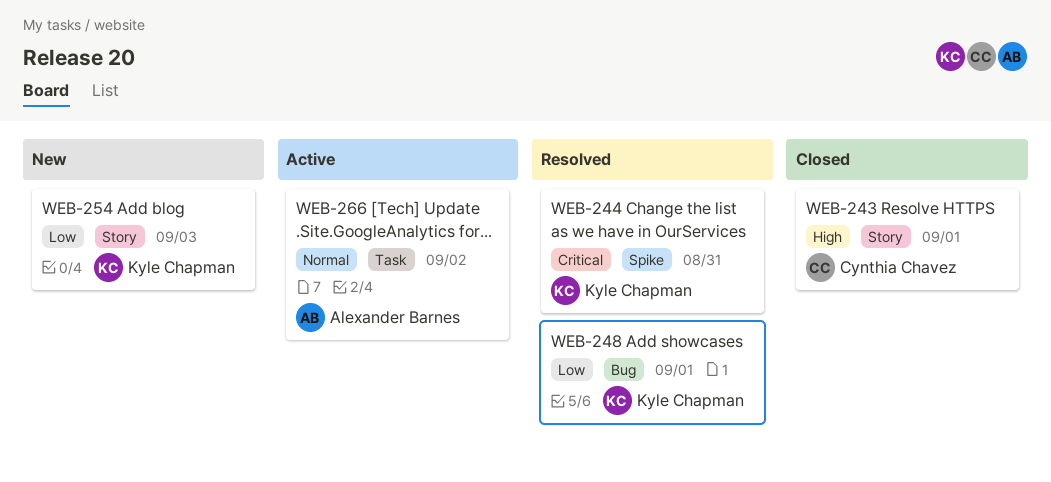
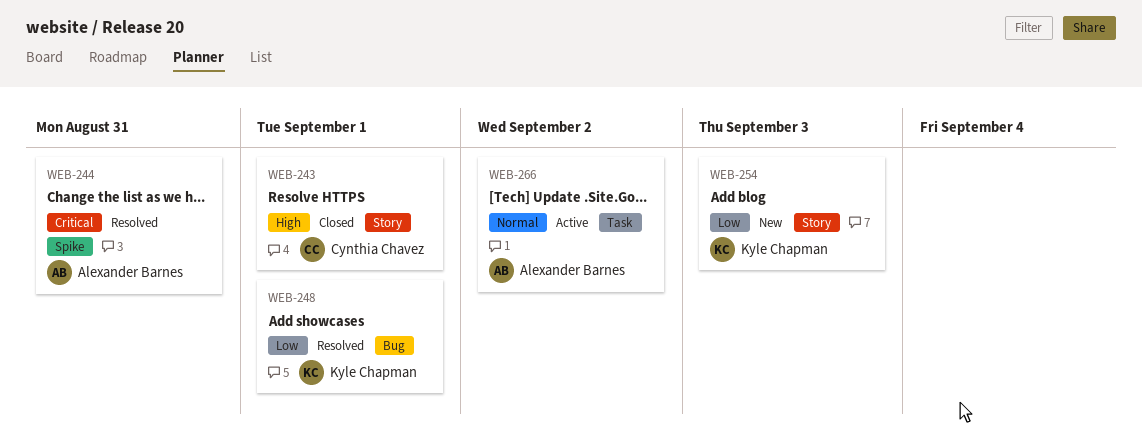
WEB-244, owner: Kyle Chapman -> Alexander Barnes

